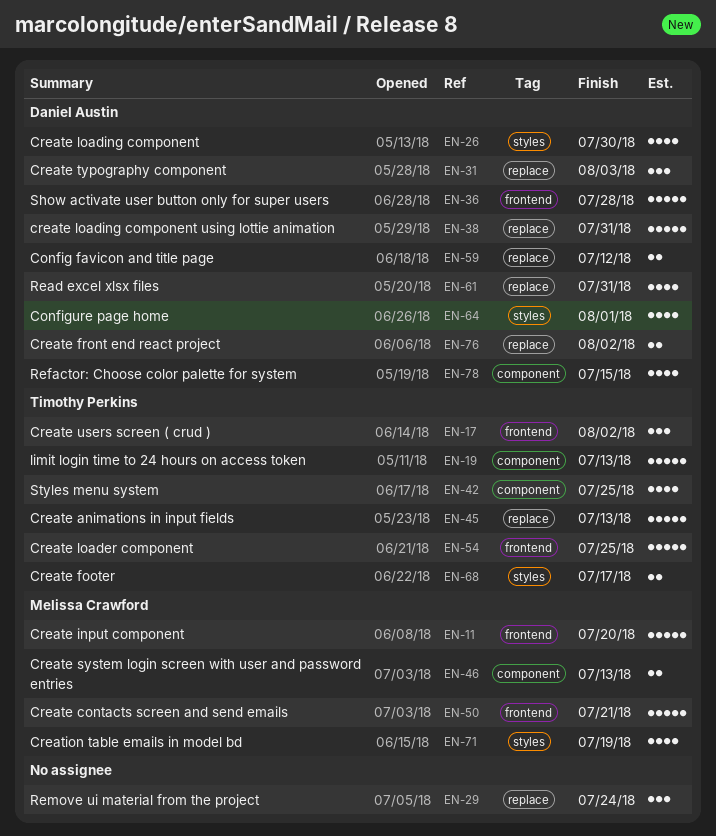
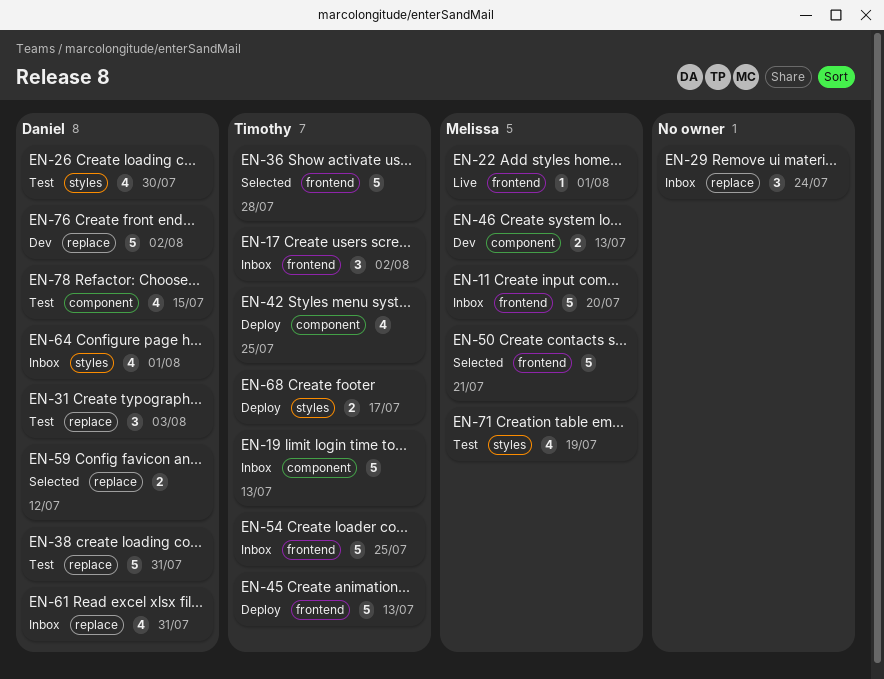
EN-22: none -> present
EN-36, owner: Daniel Austin -> Timothy Perkins
EN-45, label: replace -> frontend
EN-76, estimate: 2 -> 5

